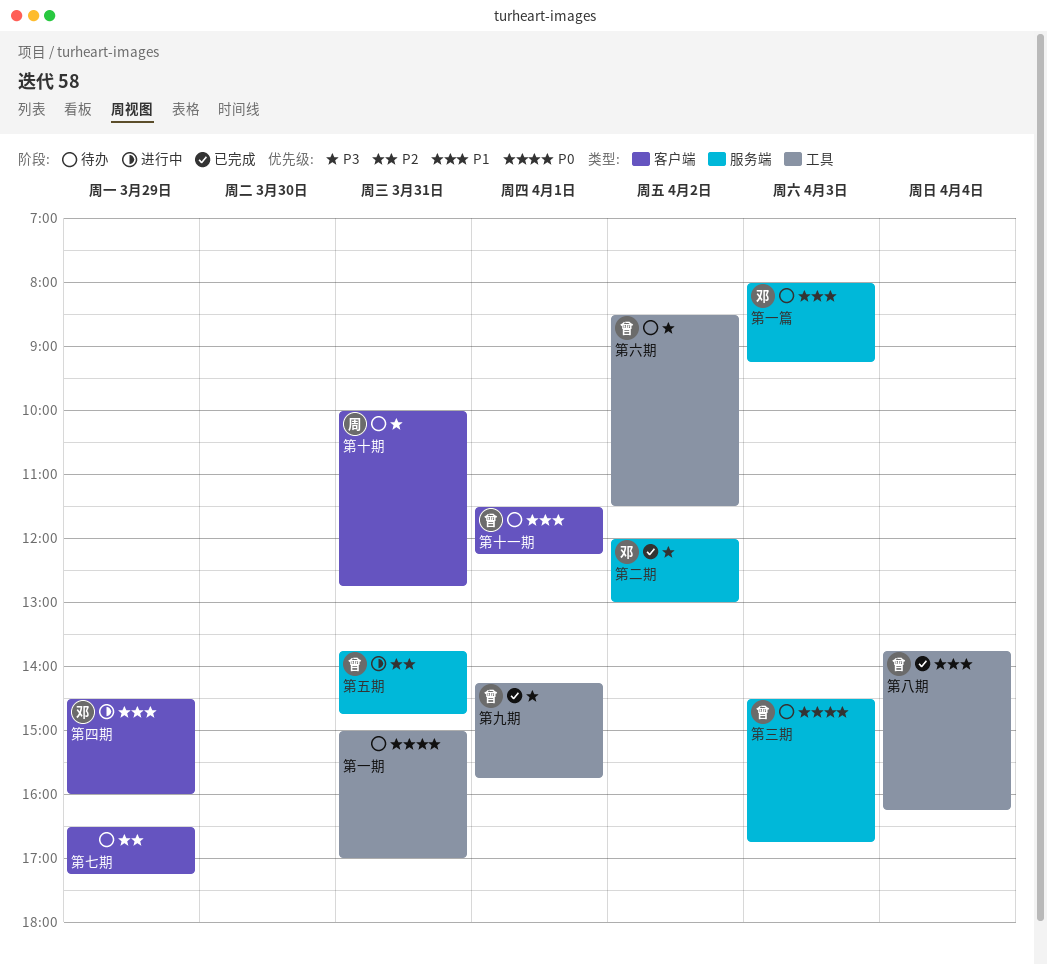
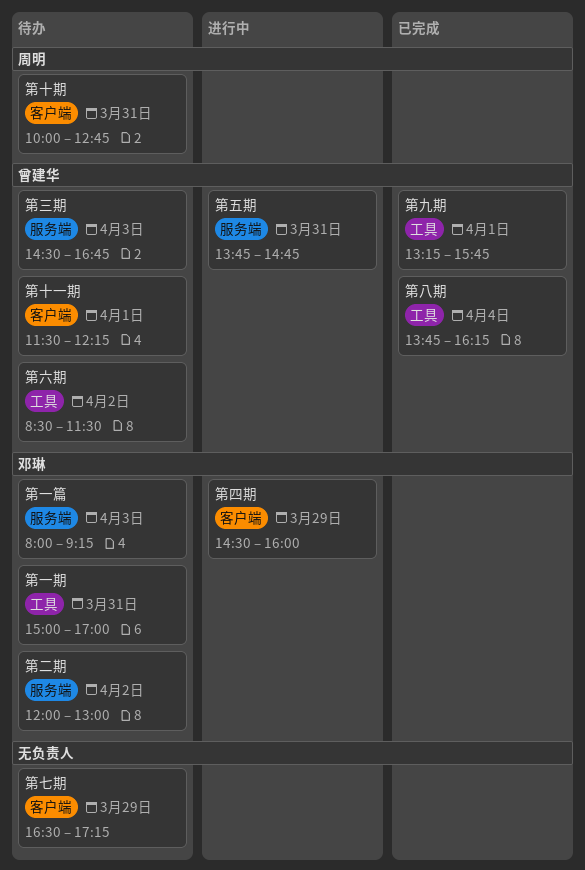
第一期, owner: none -> 邓琳
第九期, begins: 14:15 -> 13:15
第二期, status: 已完成 -> 待办

